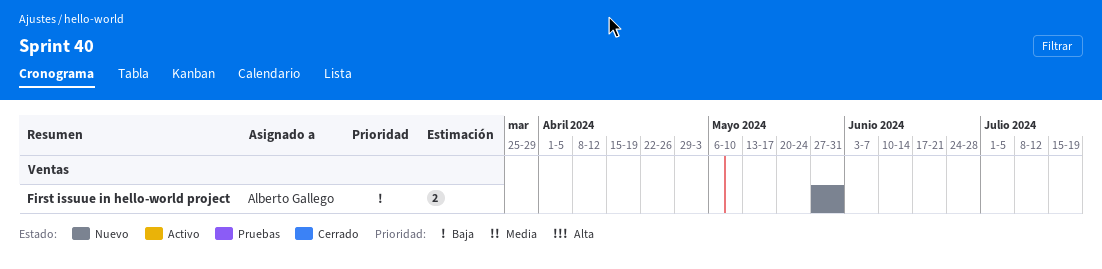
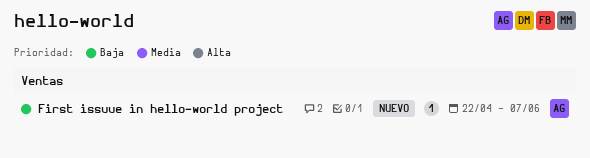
First issuue in hello-world project, estimate: 2 -> 1
First issuue in hello-world project, start: May 27 -> Apr 22
First issuue in hello-world project, due: May 31 -> Jun 7

